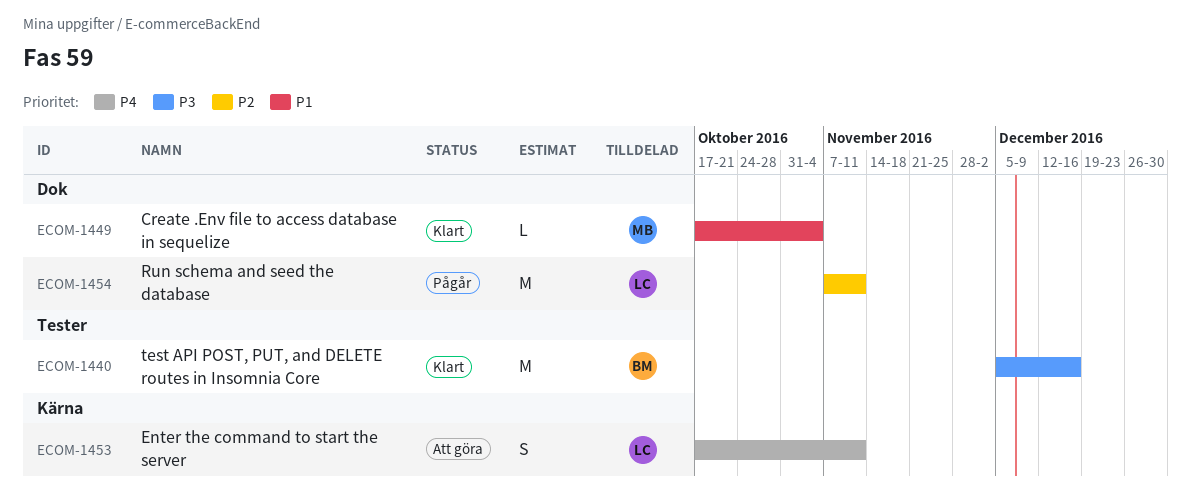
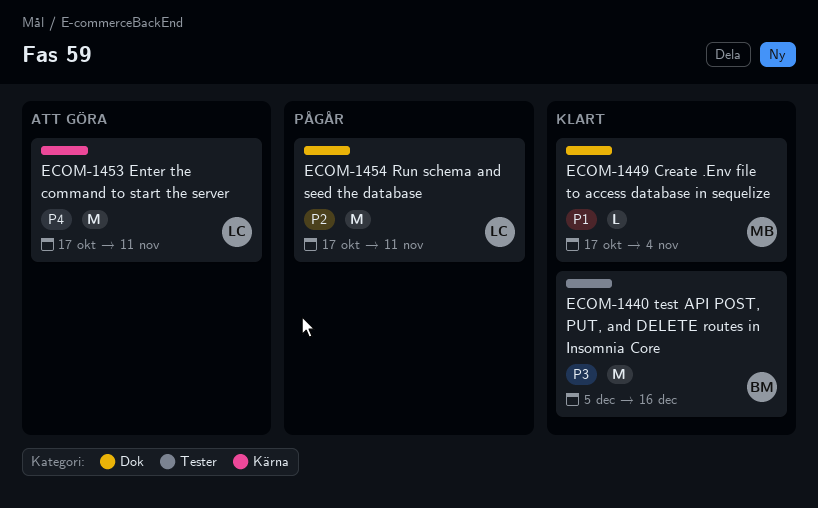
ECOM-1453, estimate: S -> M
ECOM-1454, start: Nov 7 -> Oct 17

